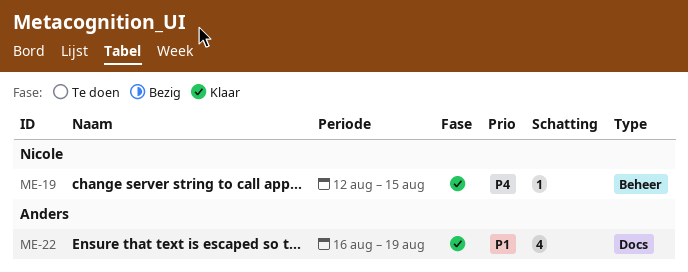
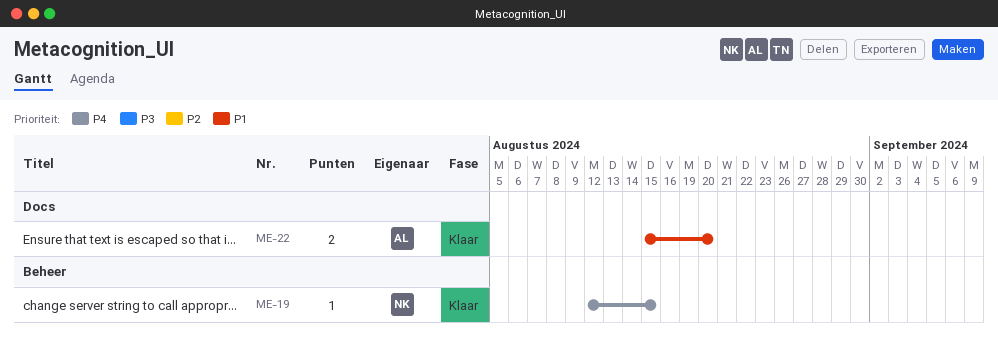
ME-22, estimate: 4 -> 2
ME-22, start: Aug 16 -> Aug 15
ME-22, due: Aug 19 -> Aug 20

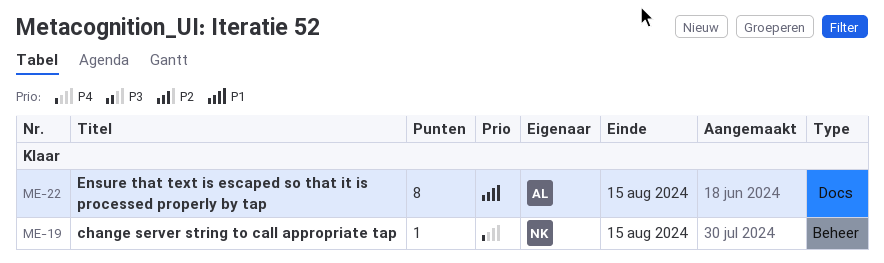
ME-22, estimate: 2 -> 8
ME-22, due: Aug 20 -> Aug 15

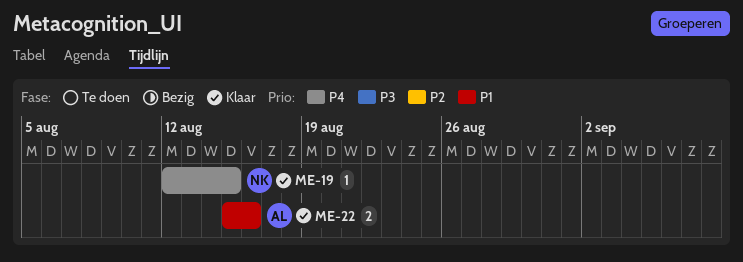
ME-22, estimate: 8 -> 2
ME-22, due: Aug 15 -> Aug 16

